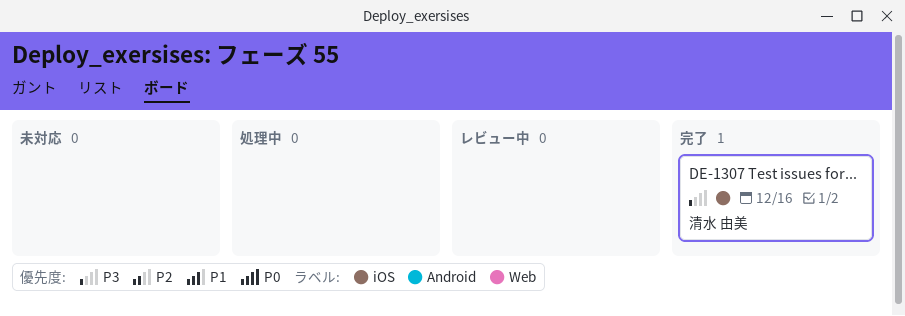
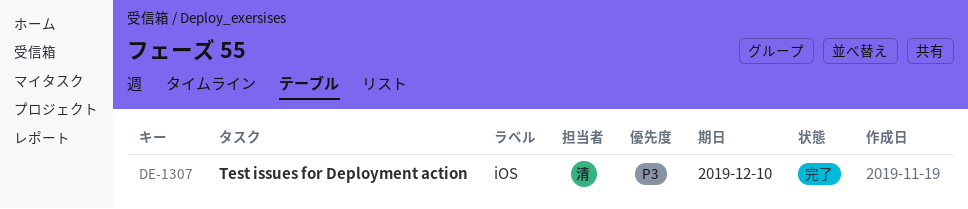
DE-1307, due: Dec 16 -> Dec 10

